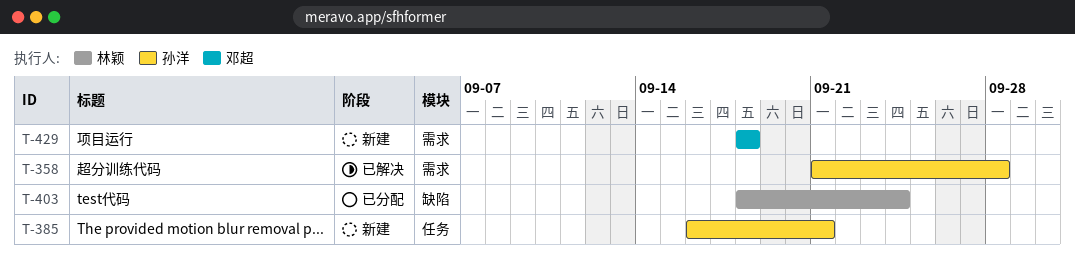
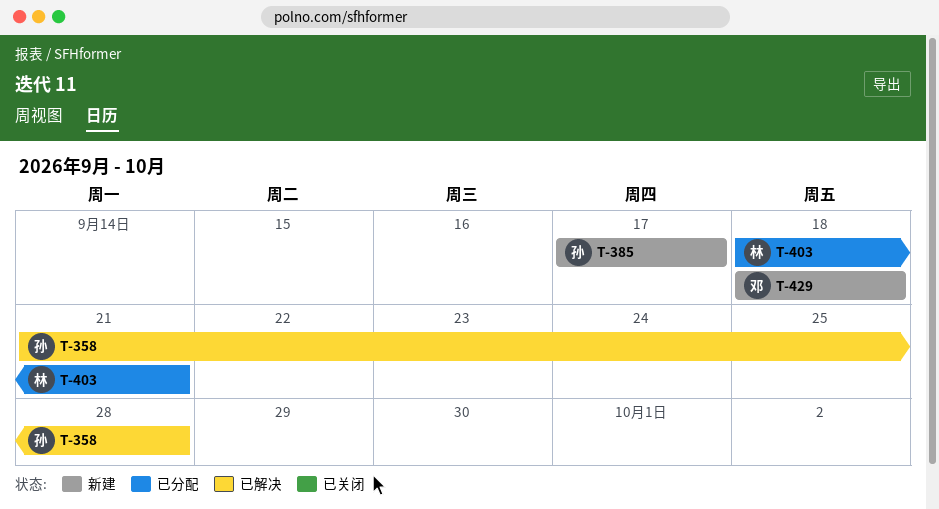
T-385, start: Sep 16 -> Sep 17
T-385, due: Sep 21 -> Sep 17
T-403, due: Sep 24 -> Sep 21

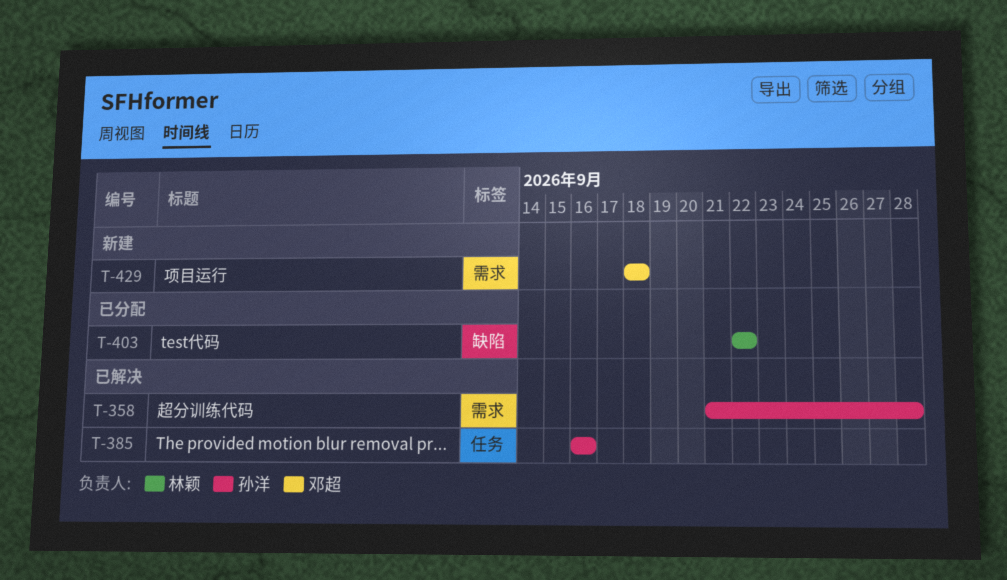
T-385, status: 新建 -> 已解决
T-385, start: Sep 17 -> Sep 16
T-385, due: Sep 17 -> Sep 16
T-403, start: Sep 18 -> Sep 22
T-403, due: Sep 21 -> Sep 22

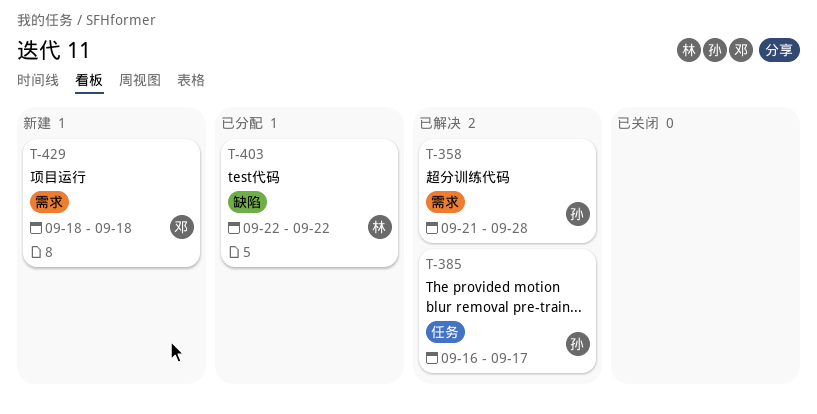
T-385, due: Sep 16 -> Sep 17

